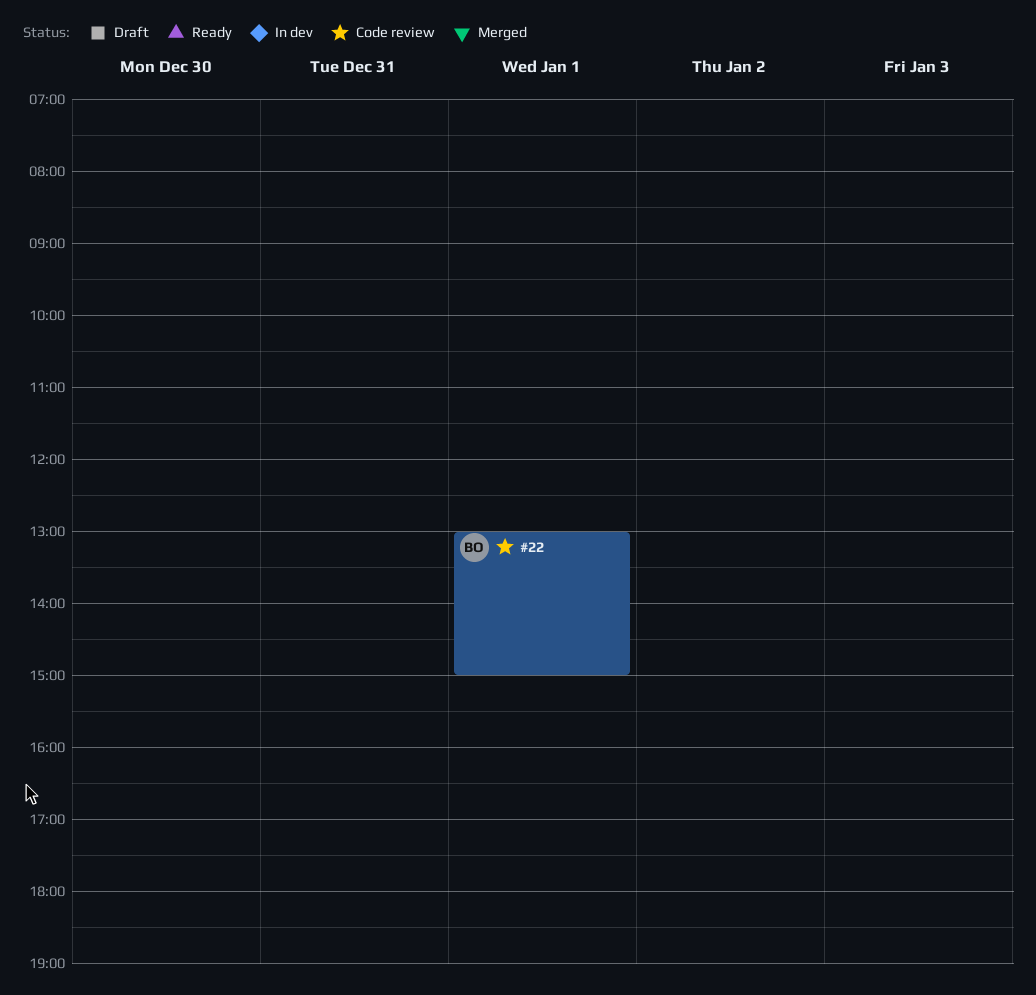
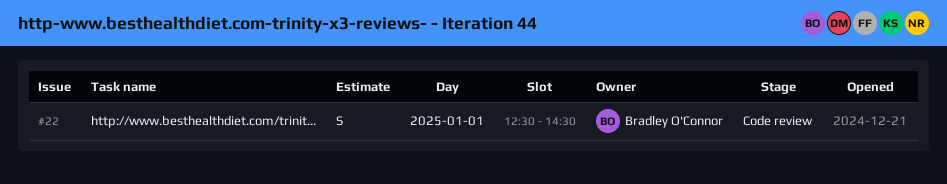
#22, begins: 13:00 -> 12:30
#22, ends: 15:00 -> 14:30

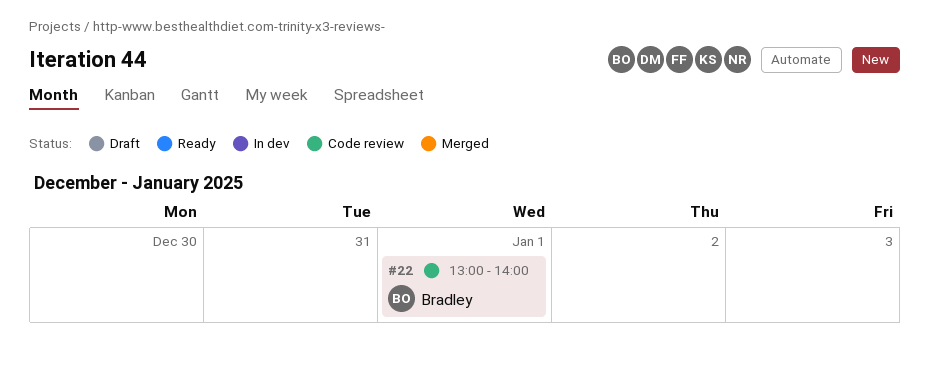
#22, begins: 12:30 -> 13:00
#22, ends: 14:30 -> 14:00

